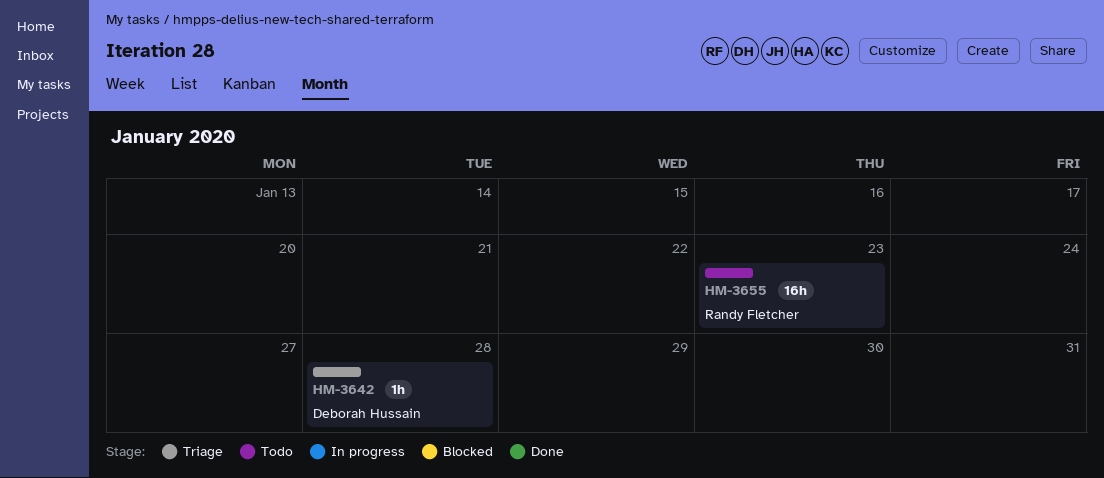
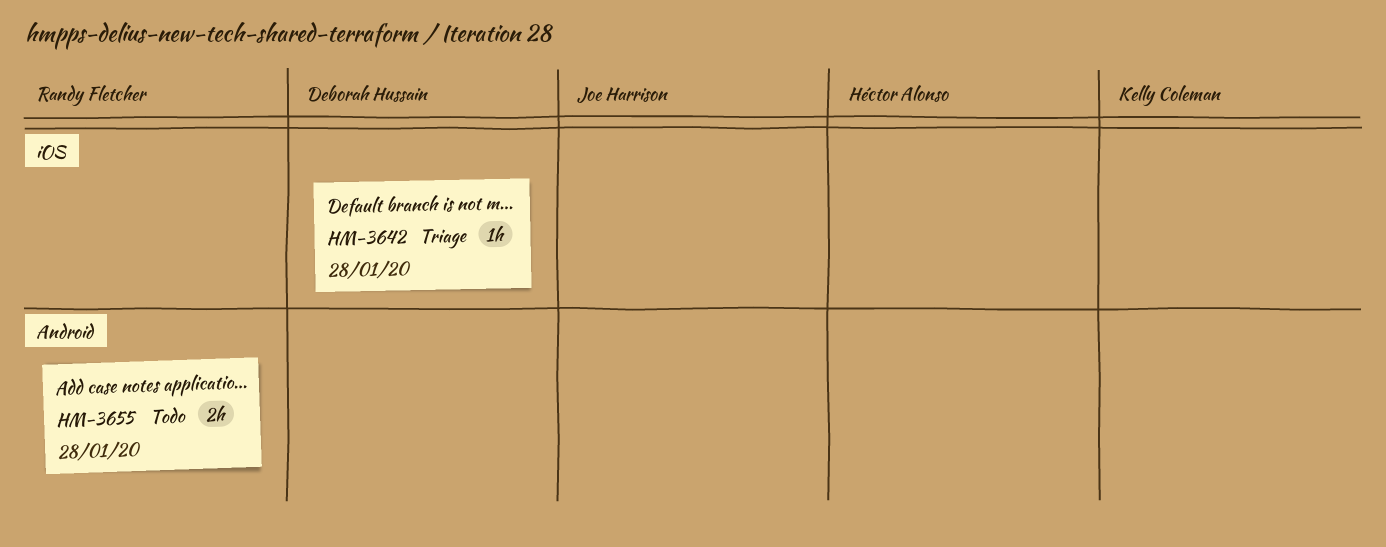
HM-3655, estimate: 16h -> 2h
HM-3655, due: Jan 23 -> Jan 28

